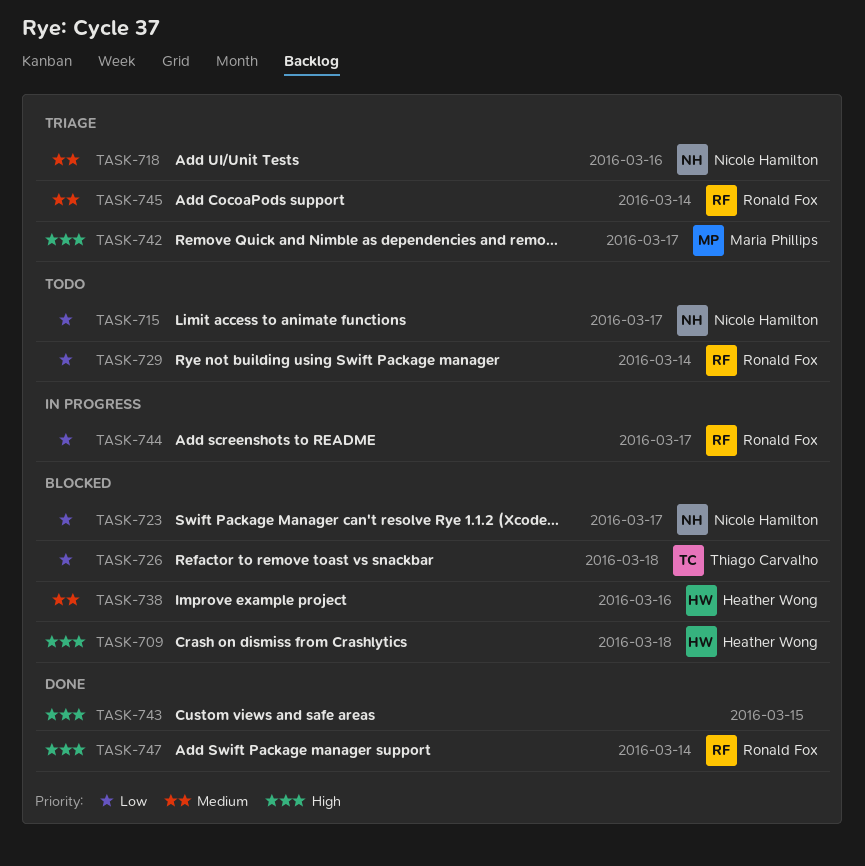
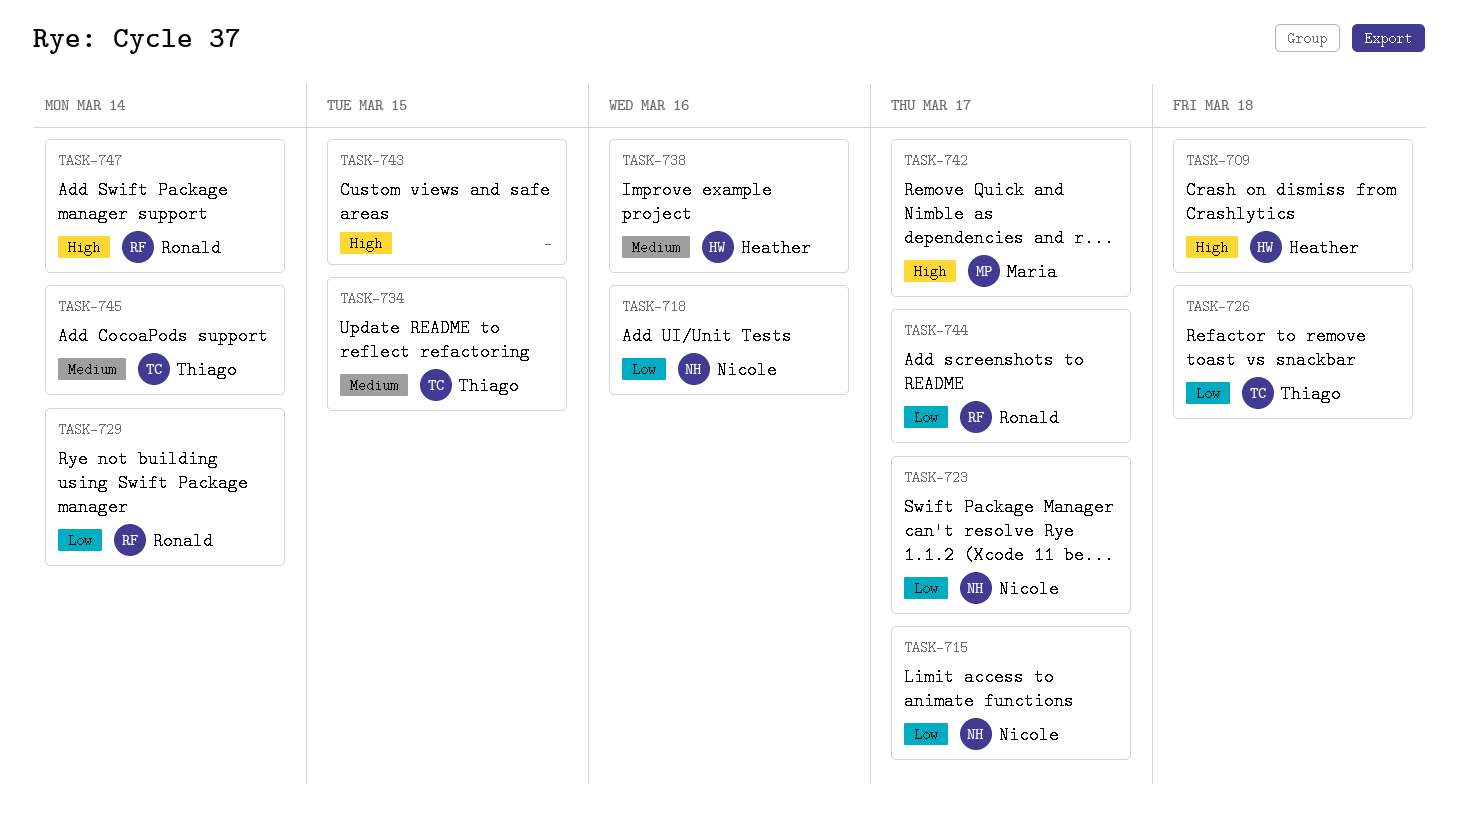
TASK-718, priority: Medium -> Low
TASK-734: none -> present
TASK-745, owner: Ronald Fox -> Thiago Carvalho

